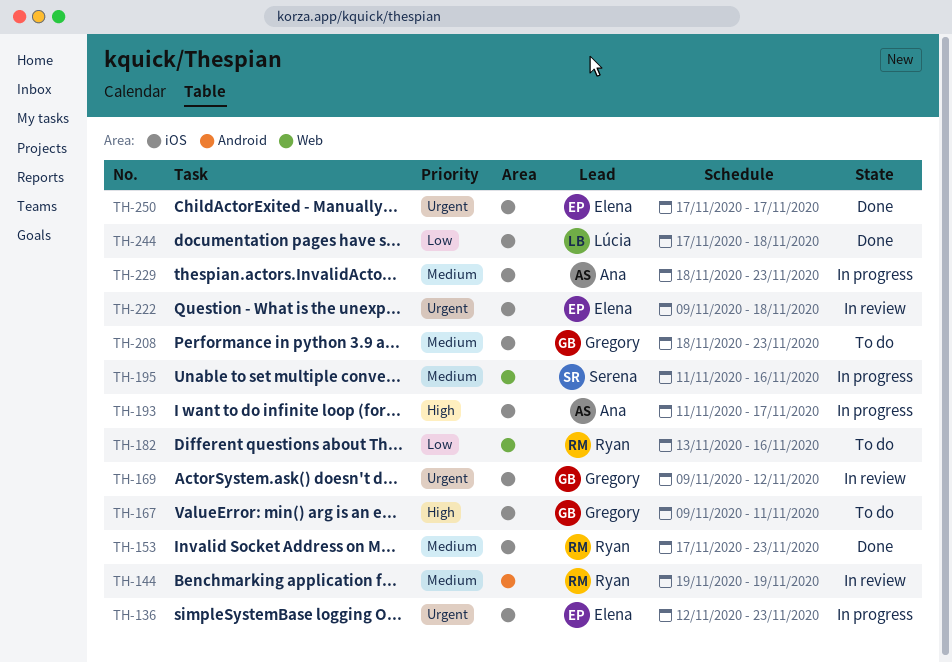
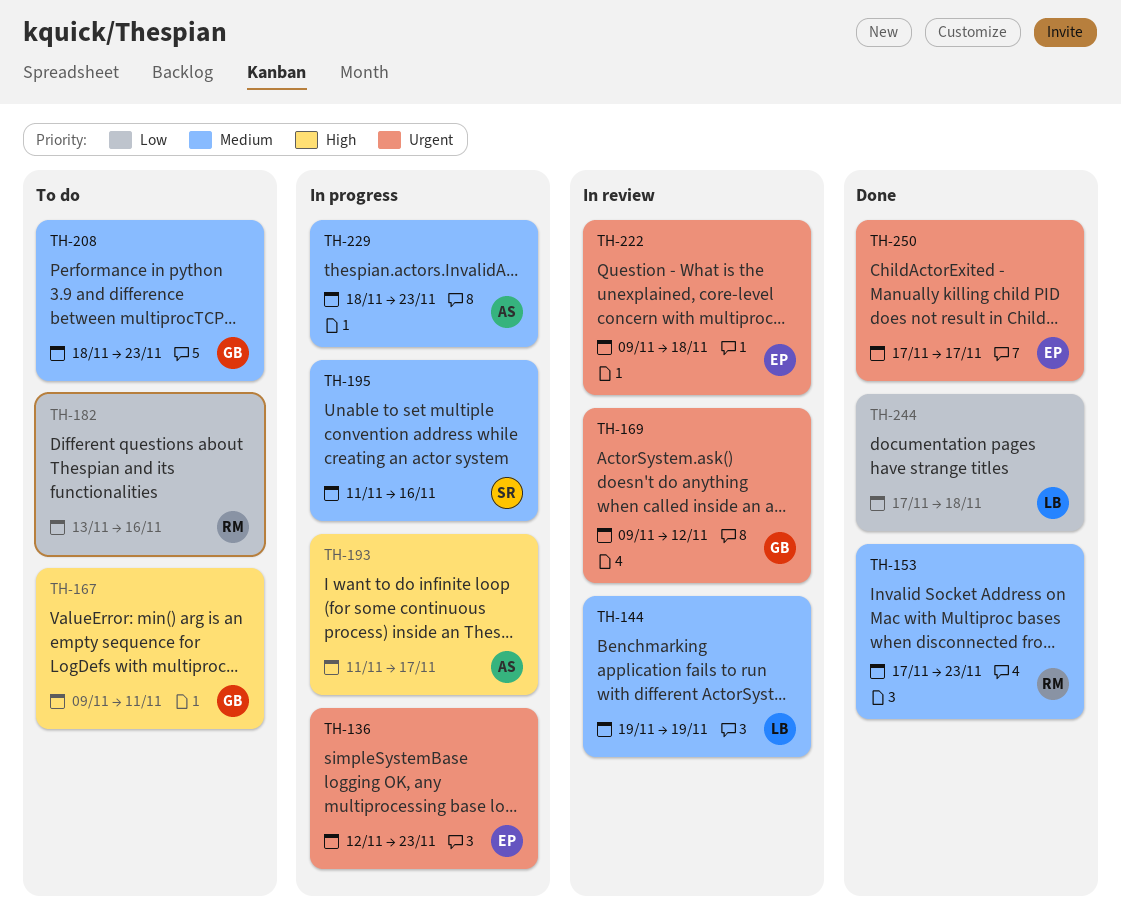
TH-144, owner: Ryan -> Lúcia

